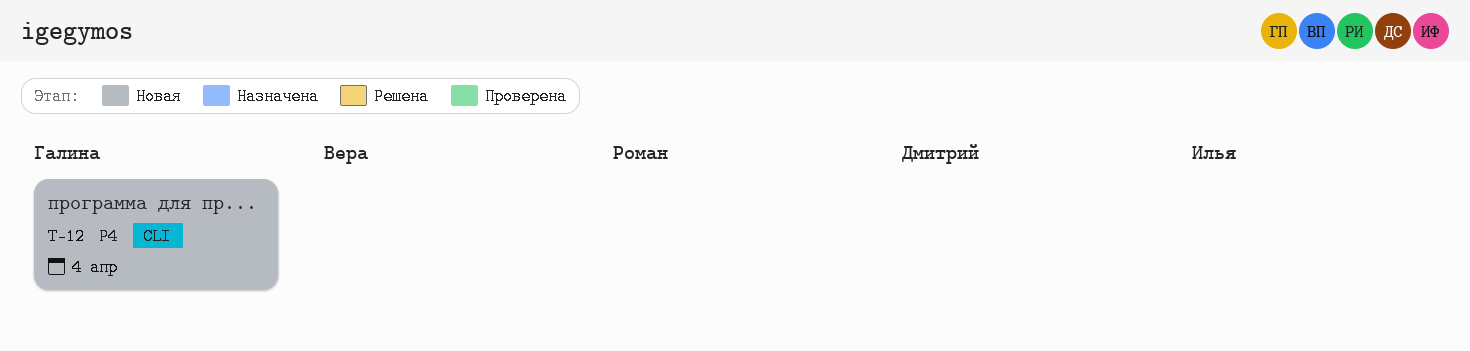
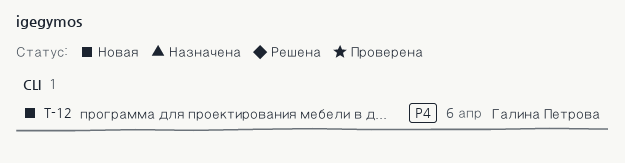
T-12, due: Apr 4 -> Apr 6

